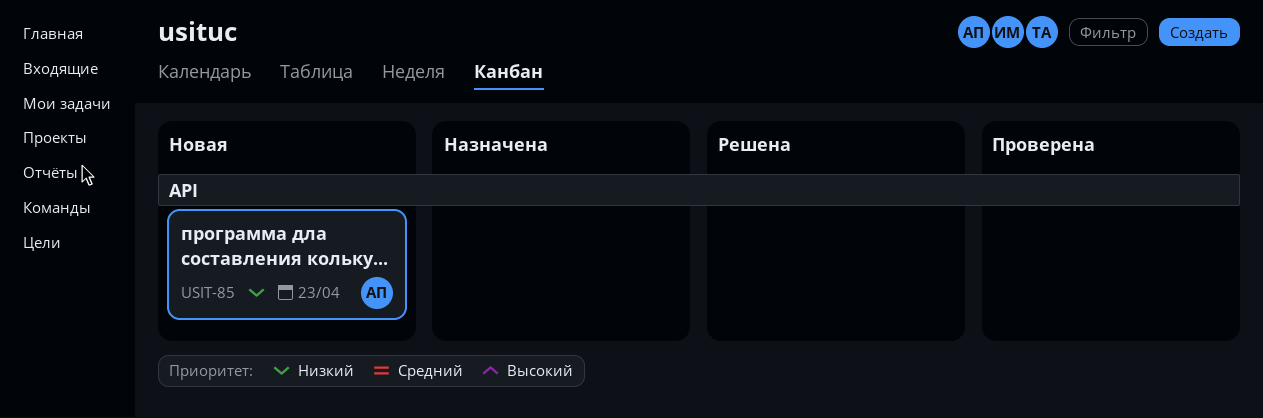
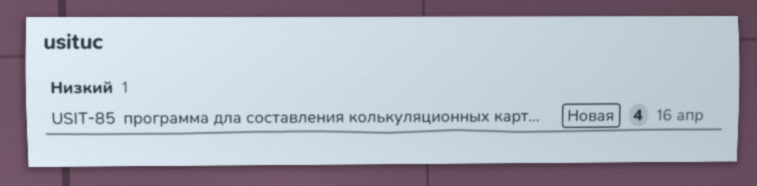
USIT-85, due: Apr 23 -> Apr 16

